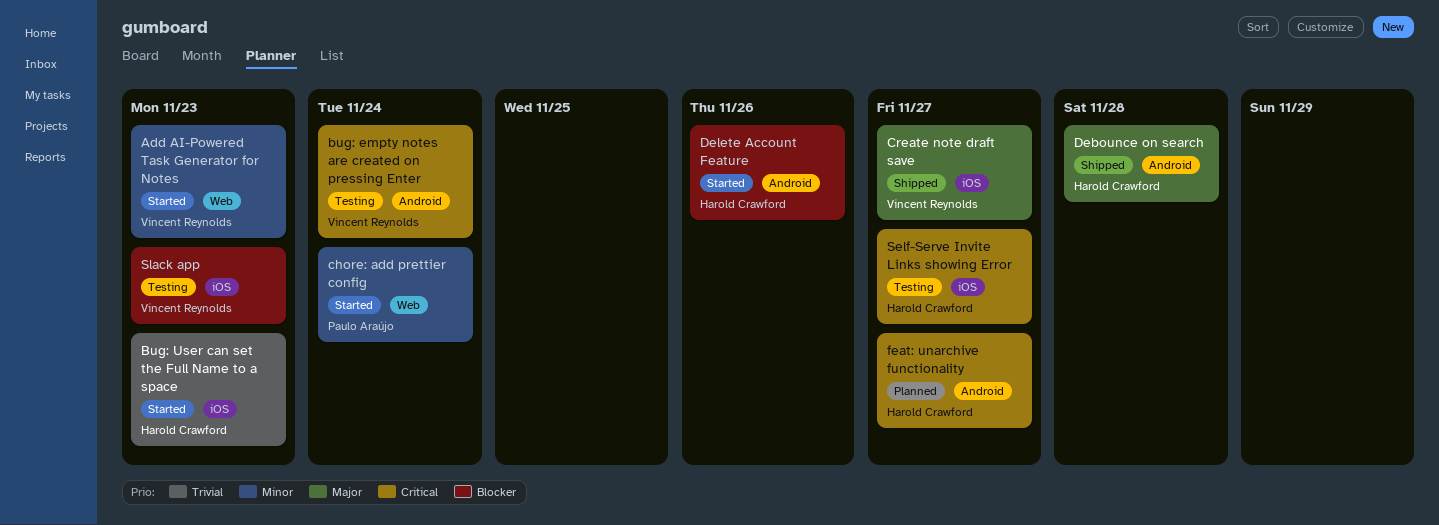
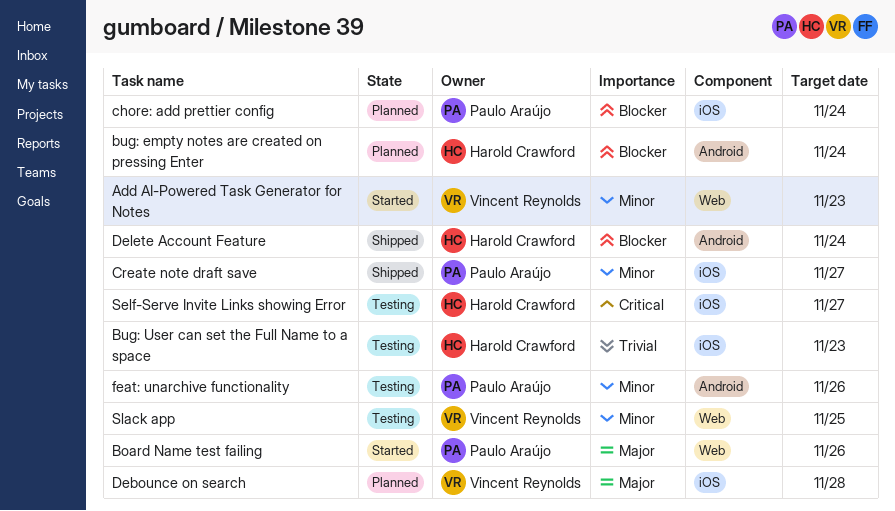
Board Name test failing: none -> present
bug: empty notes are created on pressing Enter, status: Testing -> Planned
bug: empty notes are created on pressing Enter, owner: Vincent Reynolds -> Harold Crawford
bug: empty notes are created on pressing Enter, priority: Critical -> Blocker
Bug: User can set the Full Name to a space, status: Started -> Testing
chore: add prettier config, status: Started -> Planned
chore: add prettier config, priority: Minor -> Blocker
chore: add prettier config, label: Web -> iOS
Create note draft save, owner: Vincent Reynolds -> Paulo Araújo
Create note draft save, priority: Major -> Minor
Debounce on search, status: Shipped -> Planned
Debounce on search, owner: Harold Crawford -> Vincent Reynolds
Debounce on search, label: Android -> iOS
Delete Account Feature, status: Started -> Shipped
Delete Account Feature, due: Nov 26 -> Nov 24
feat: unarchive functionality, status: Planned -> Testing
feat: unarchive functionality, owner: Harold Crawford -> Paulo Araújo
feat: unarchive functionality, priority: Critical -> Minor
feat: unarchive functionality, due: Nov 27 -> Nov 26
Slack app, priority: Blocker -> Minor
Slack app, label: iOS -> Web
Slack app, due: Nov 23 -> Nov 25

